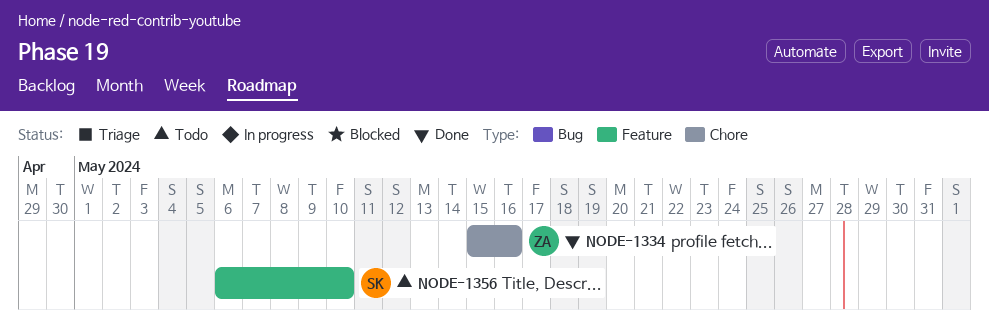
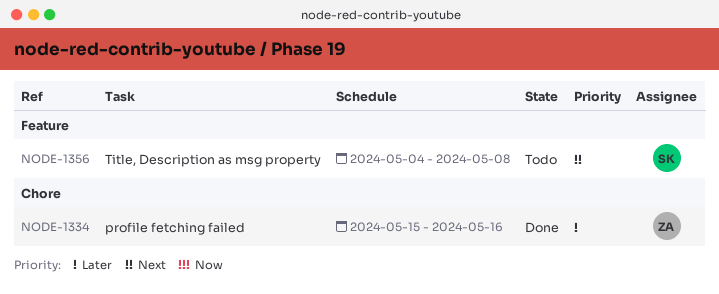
NODE-1356, start: May 6 -> May 4
NODE-1356, due: May 10 -> May 8

